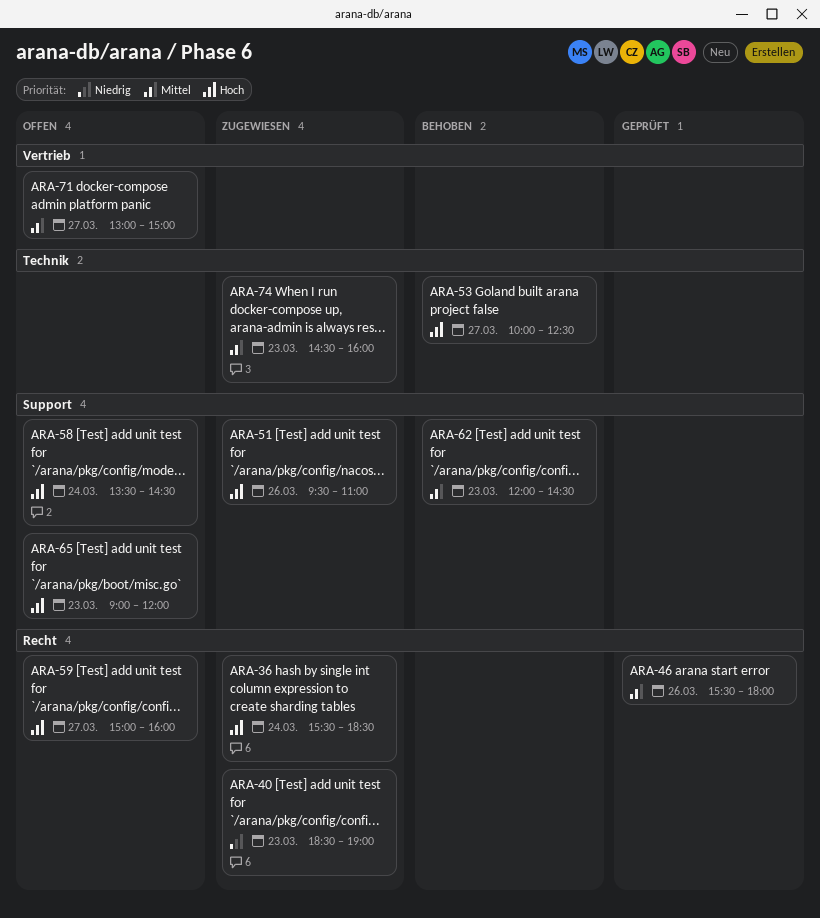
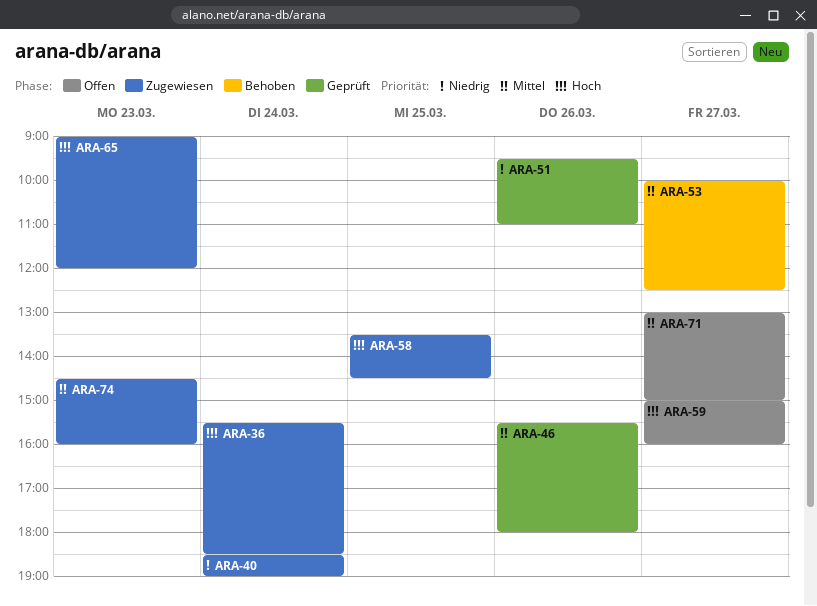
ARA-40, day: Mar 23 -> Mar 24
ARA-51, status: Zugewiesen -> Geprüft
ARA-51, priority: Hoch -> Niedrig
ARA-53, priority: Hoch -> Mittel
ARA-58, status: Offen -> Zugewiesen
ARA-58, day: Mar 24 -> Mar 25
ARA-62: present -> none
ARA-65, status: Offen -> Zugewiesen

